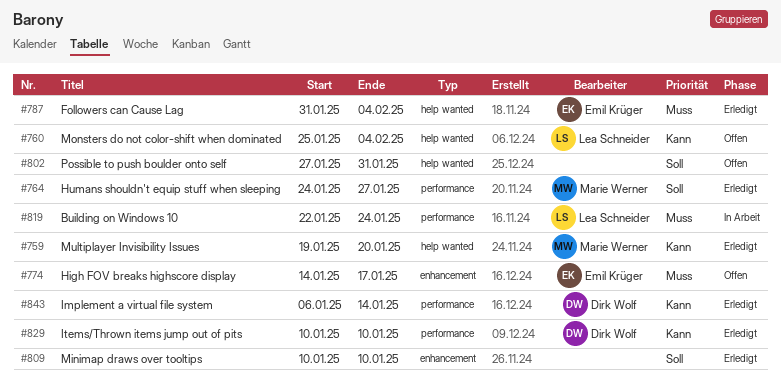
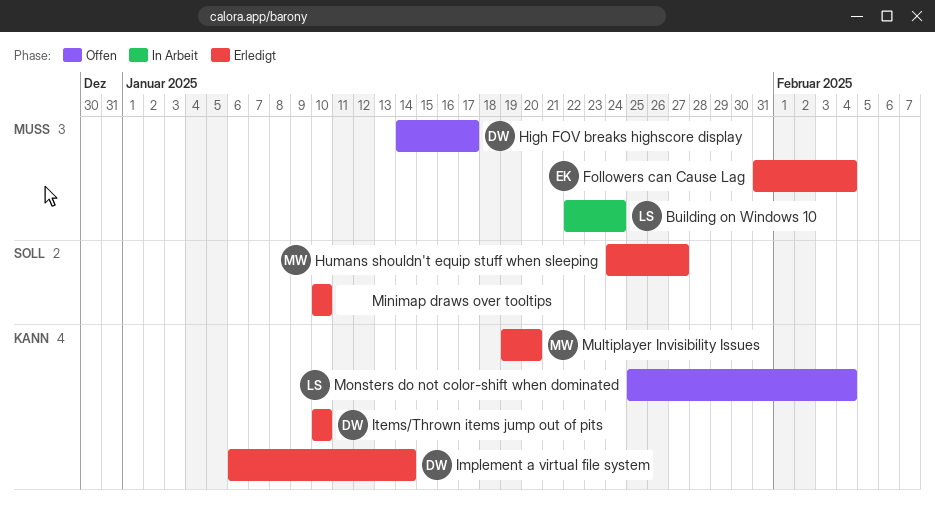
High FOV breaks highscore display, owner: Emil Krüger -> Dirk Wolf
Possible to push boulder onto self: present -> none

